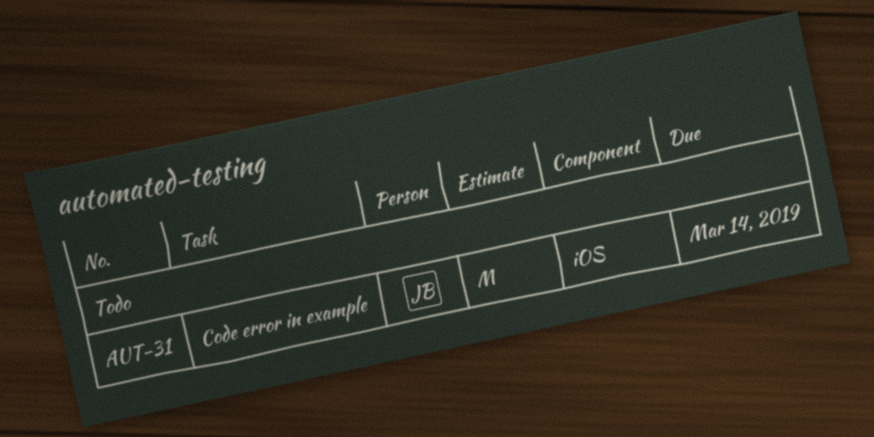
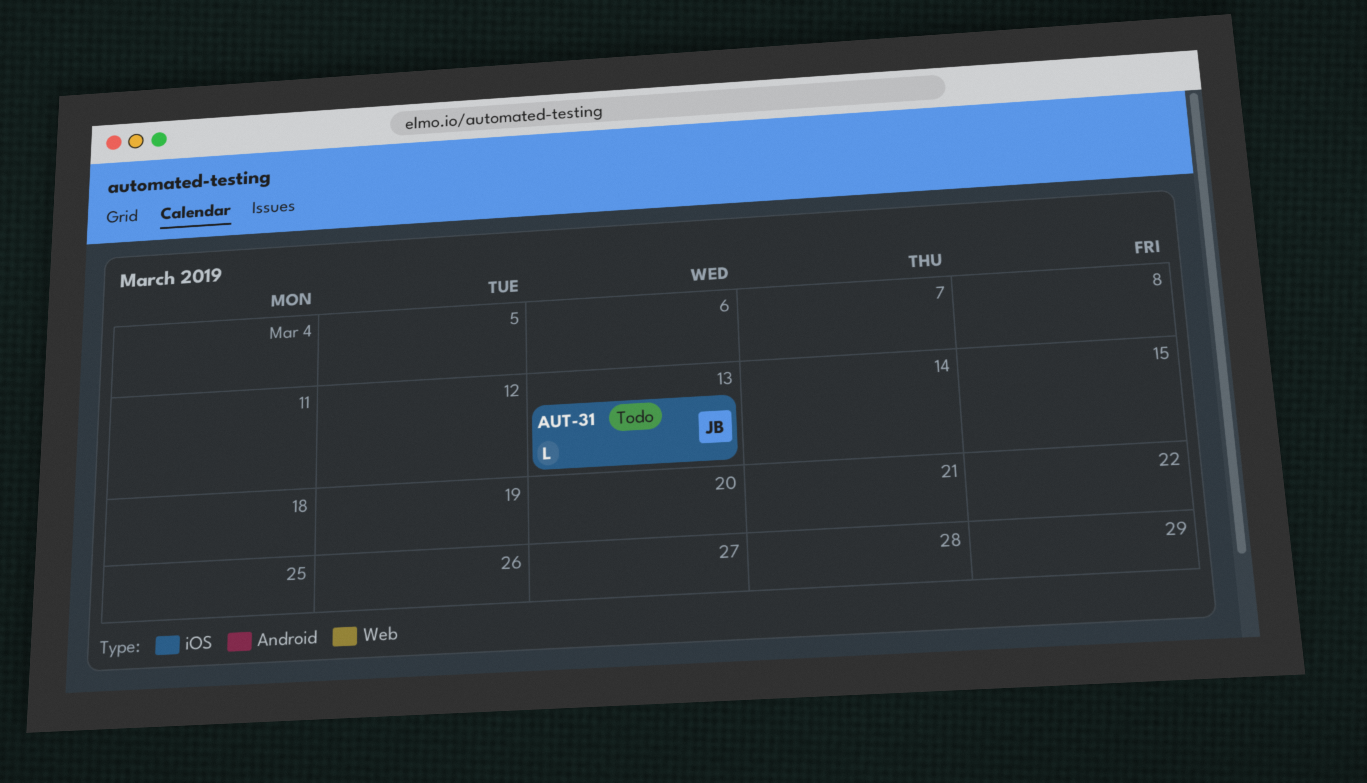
AUT-31, estimate: M -> L
AUT-31, due: Mar 14 -> Mar 13

